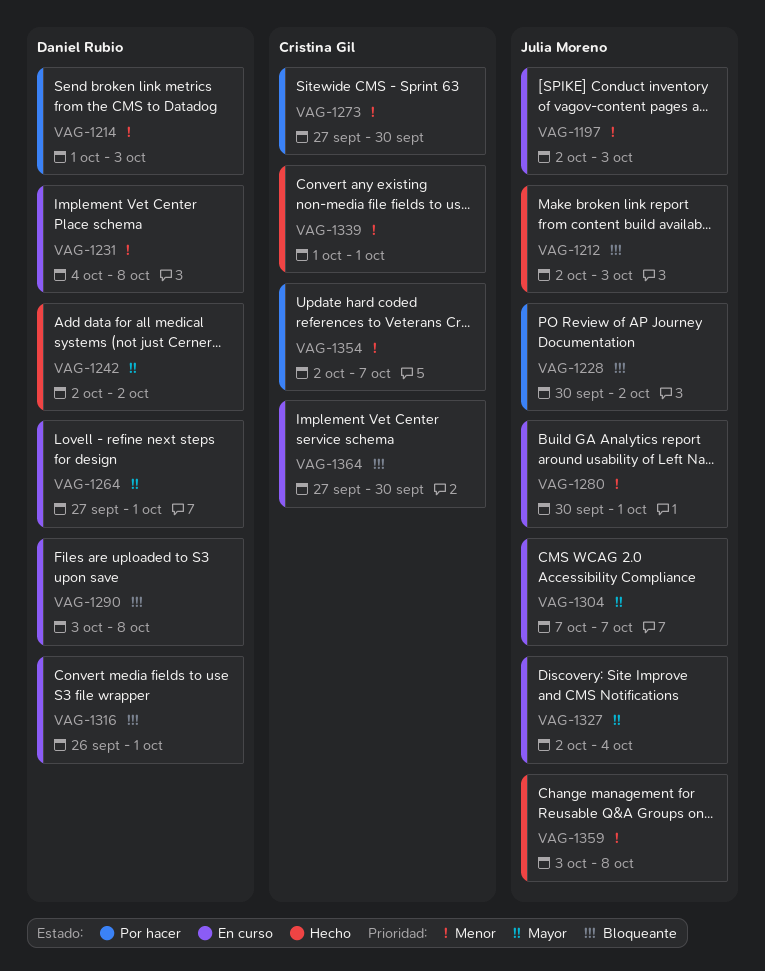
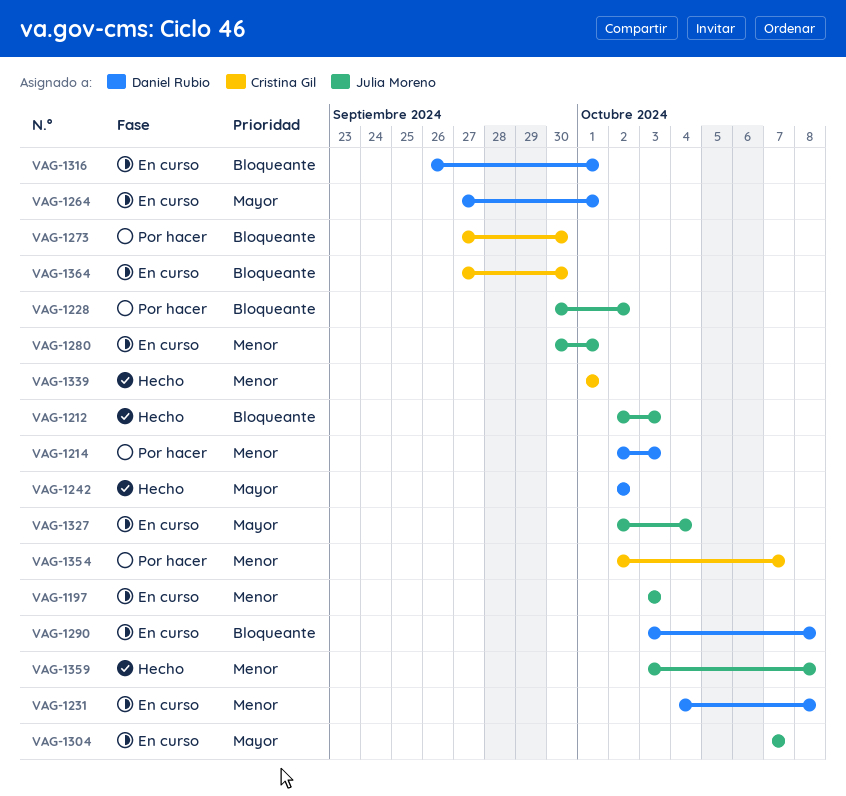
VAG-1197, start: Oct 2 -> Oct 3
VAG-1214, start: Oct 1 -> Oct 2
VAG-1273, priority: Menor -> Bloqueante

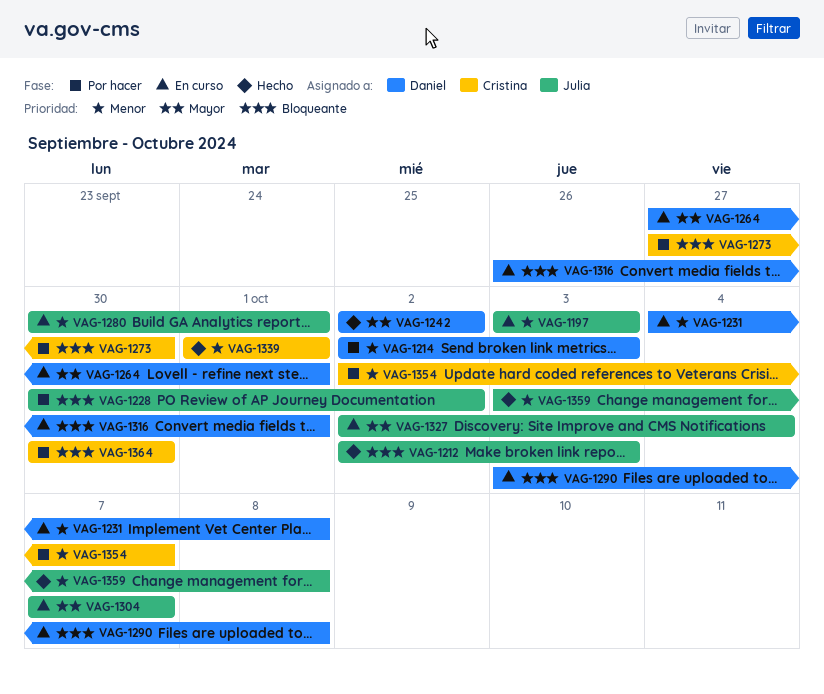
VAG-1364, status: En curso -> Por hacer
VAG-1364, start: Sep 27 -> Sep 30

